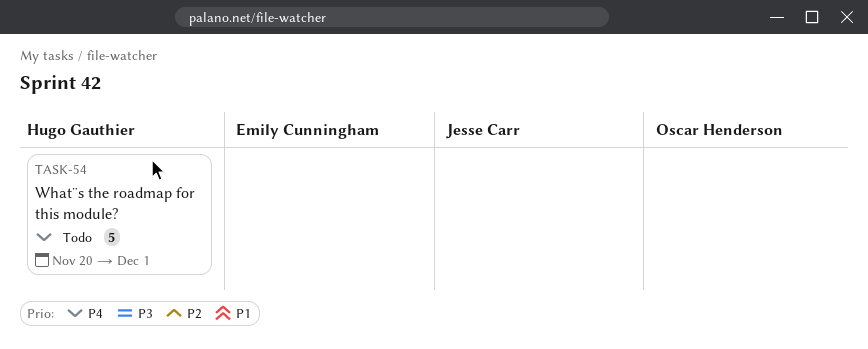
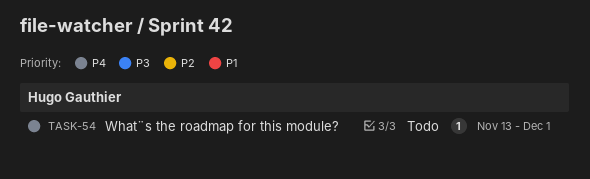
TASK-54, estimate: 5 -> 1
TASK-54, start: Nov 20 -> Nov 13

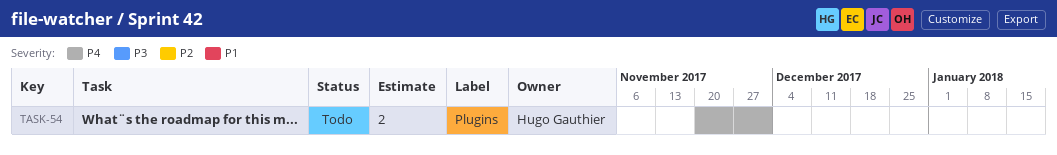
TASK-54, estimate: 1 -> 2
TASK-54, start: Nov 13 -> Nov 20

